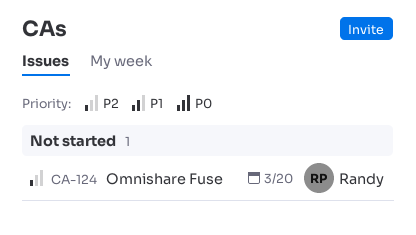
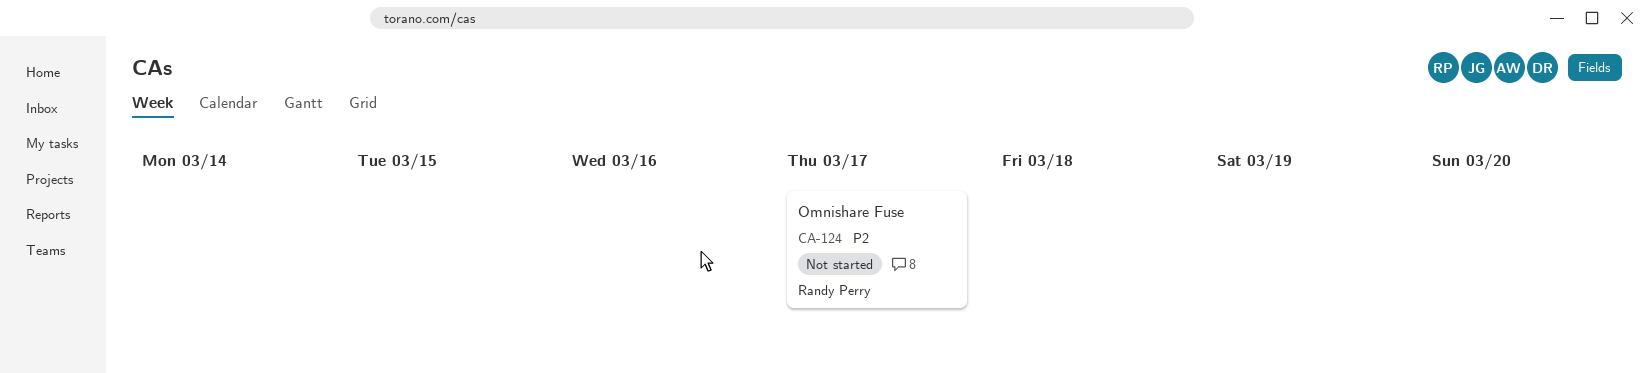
CA-124, due: Mar 20 -> Mar 17

